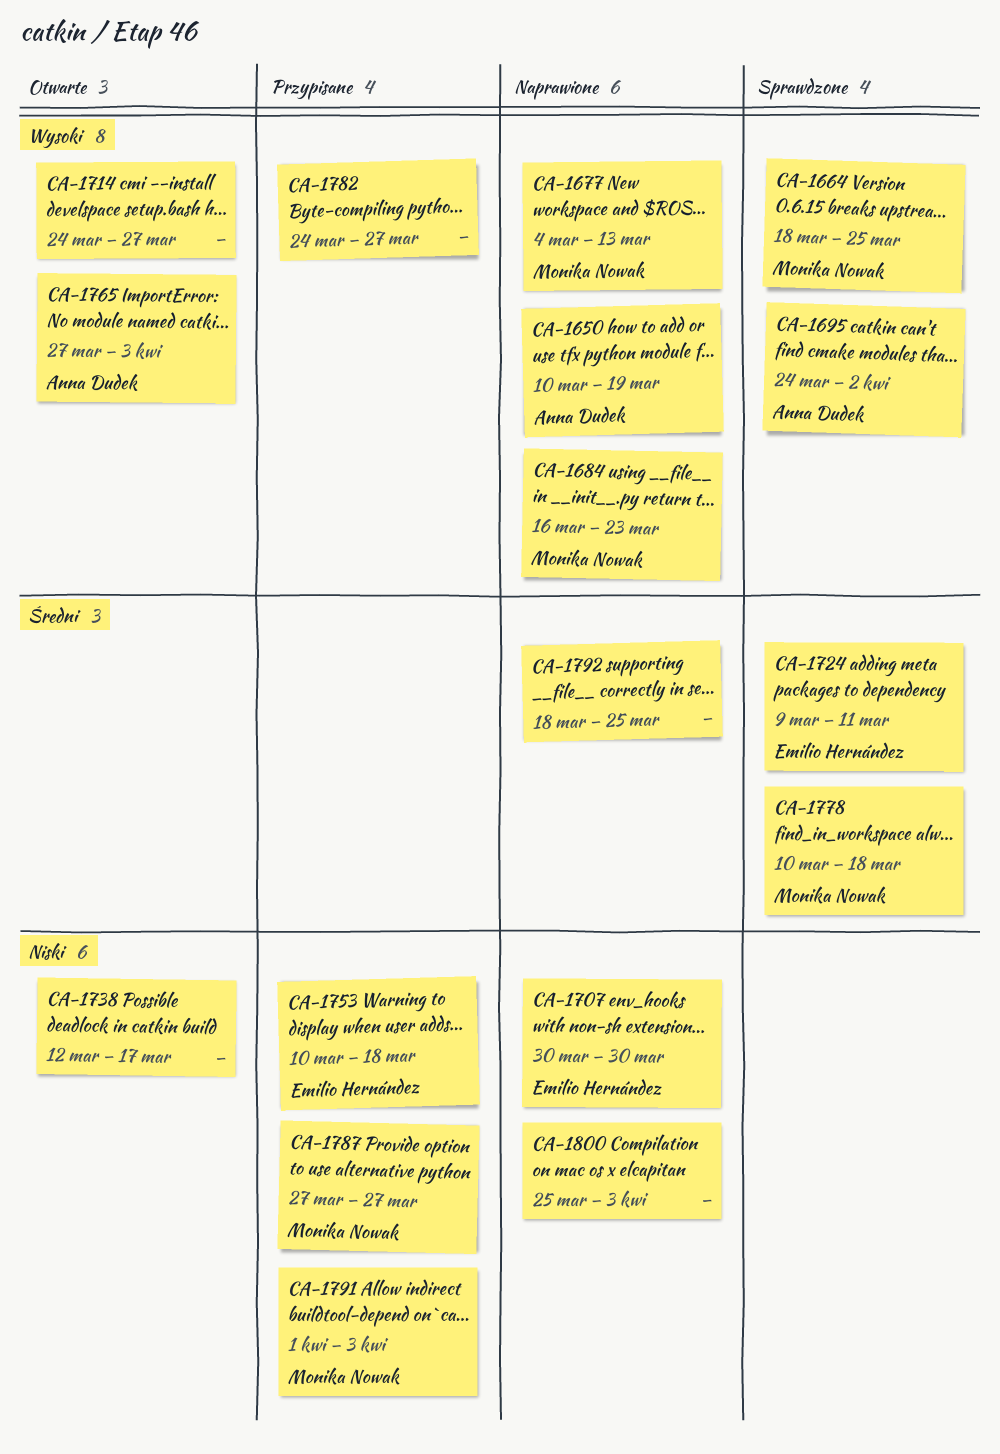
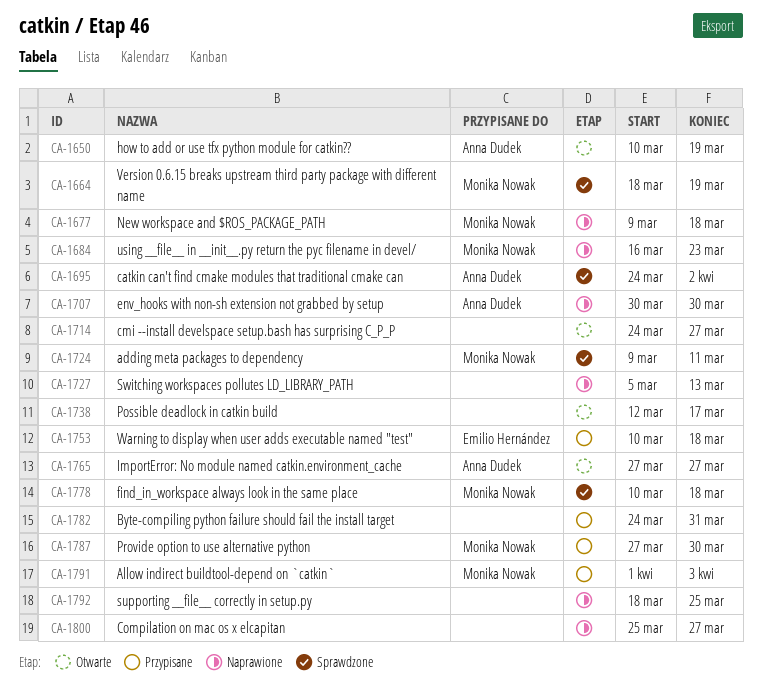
CA-1650, status: Naprawione -> Otwarte
CA-1664, due: Mar 25 -> Mar 19
CA-1677, start: Mar 4 -> Mar 9
CA-1677, due: Mar 13 -> Mar 18
CA-1707, owner: Emilio Hernández -> Anna Dudek
CA-1724, owner: Emilio Hernández -> Monika Nowak
CA-1727: none -> present
CA-1765, due: Apr 3 -> Mar 27
CA-1782, due: Mar 27 -> Mar 31
CA-1787, due: Mar 27 -> Mar 30
CA-1800, due: Apr 3 -> Mar 27

